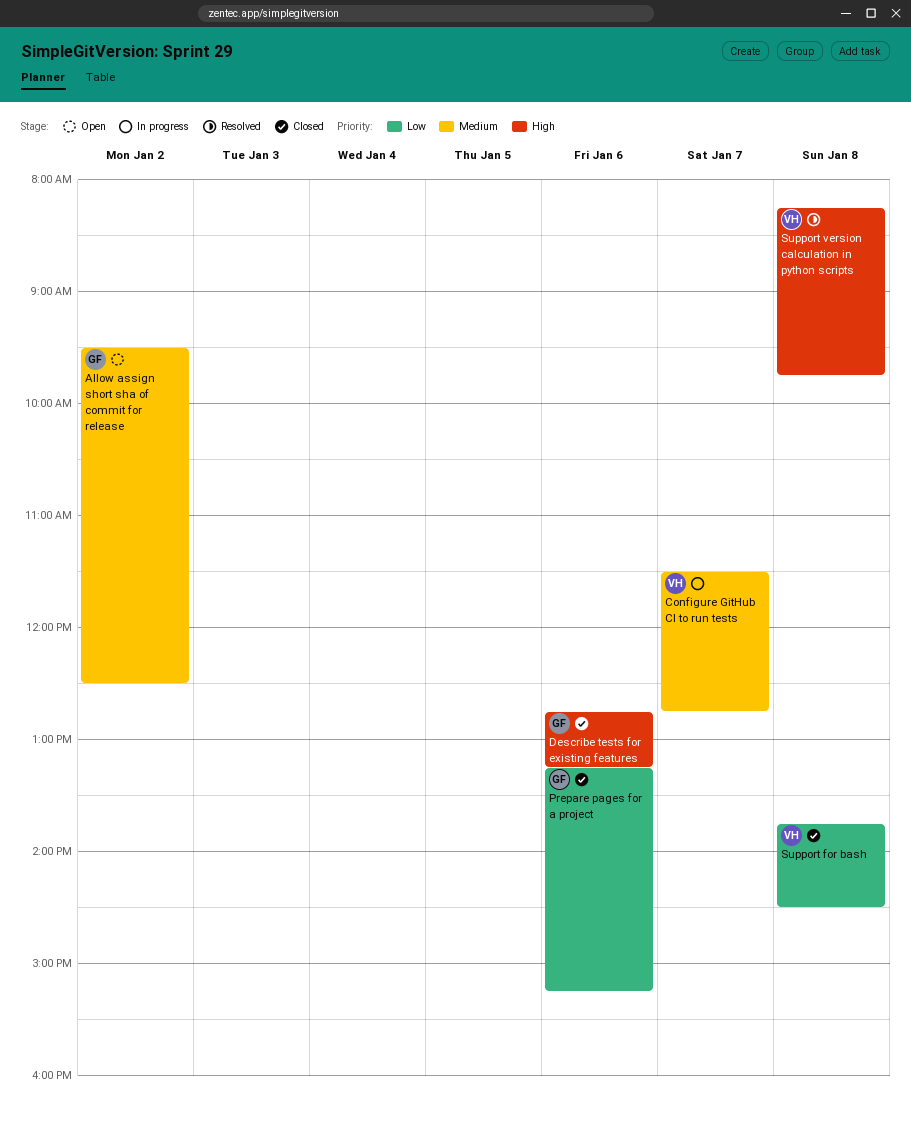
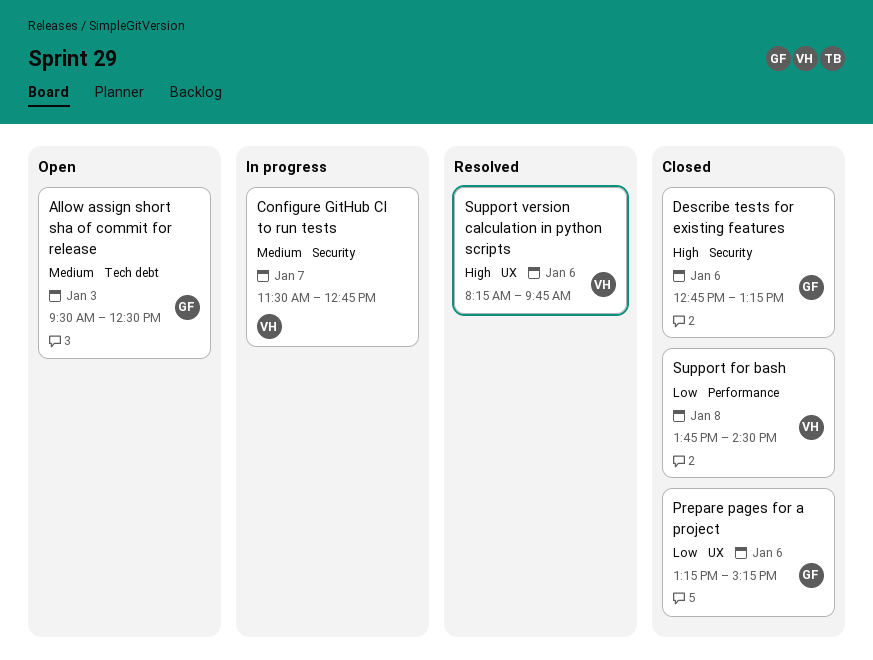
Allow assign short sha of commit for release, day: Jan 2 -> Jan 3
Support version calculation in python scripts, day: Jan 8 -> Jan 6

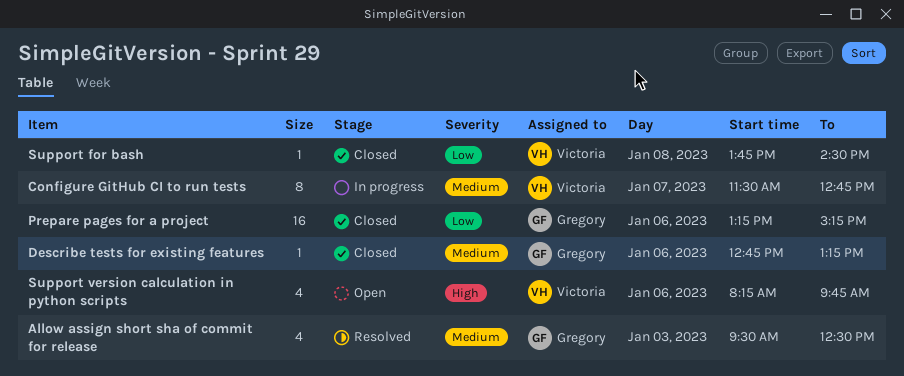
Allow assign short sha of commit for release, status: Open -> Resolved
Describe tests for existing features, priority: High -> Medium
Support version calculation in python scripts, status: Resolved -> Open

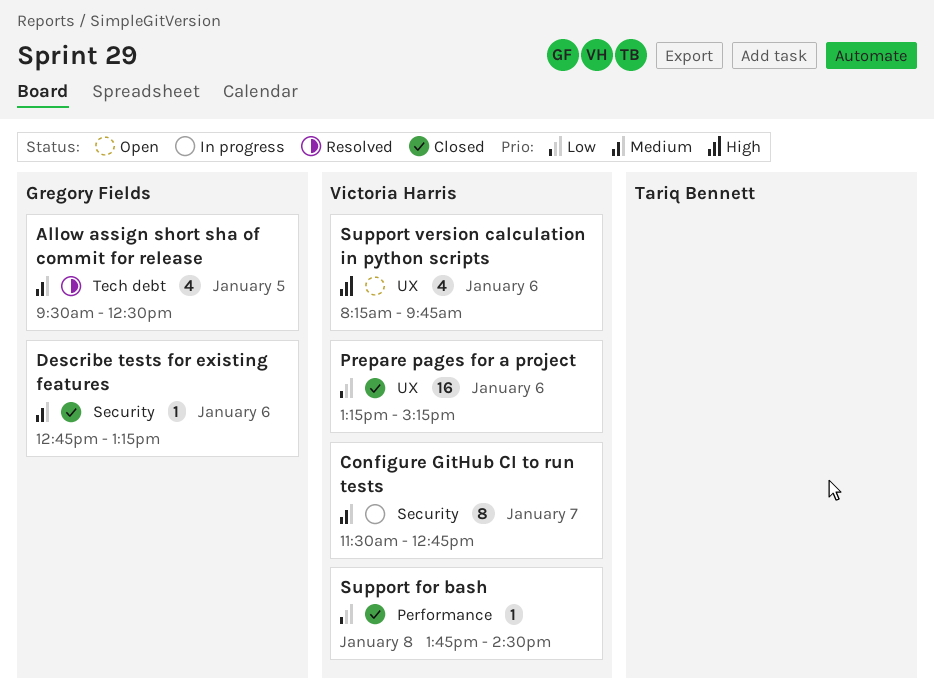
Allow assign short sha of commit for release, day: Jan 3 -> Jan 5
Prepare pages for a project, owner: Gregory Fields -> Victoria Harris

